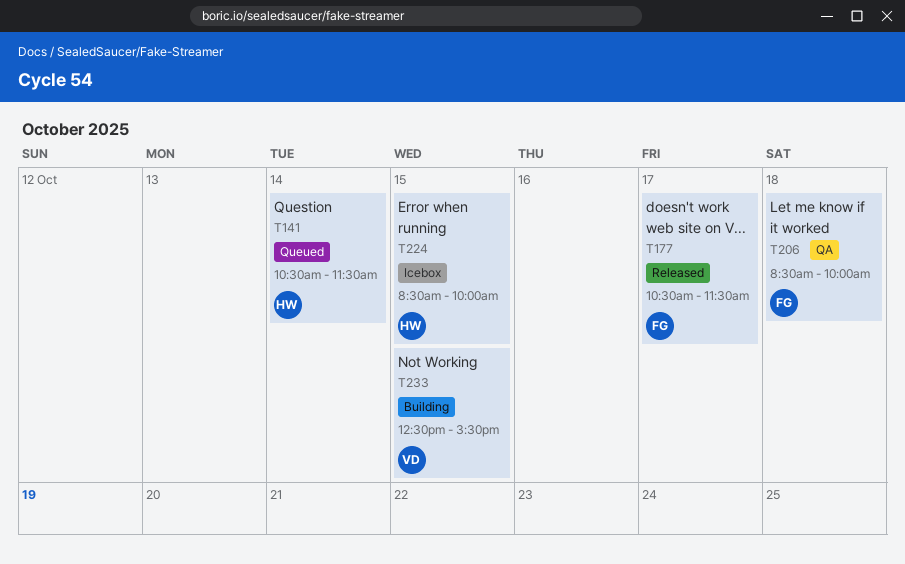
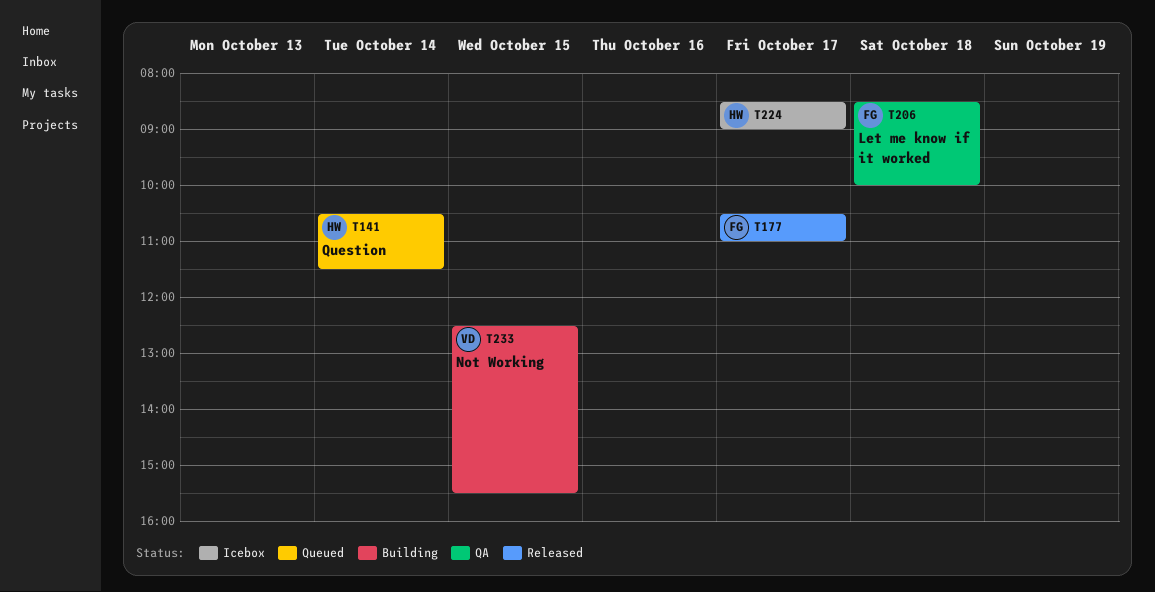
T177, ends: 11:30 -> 11:00
T224, day: Oct 15 -> Oct 17
T224, ends: 10:00 -> 09:00

